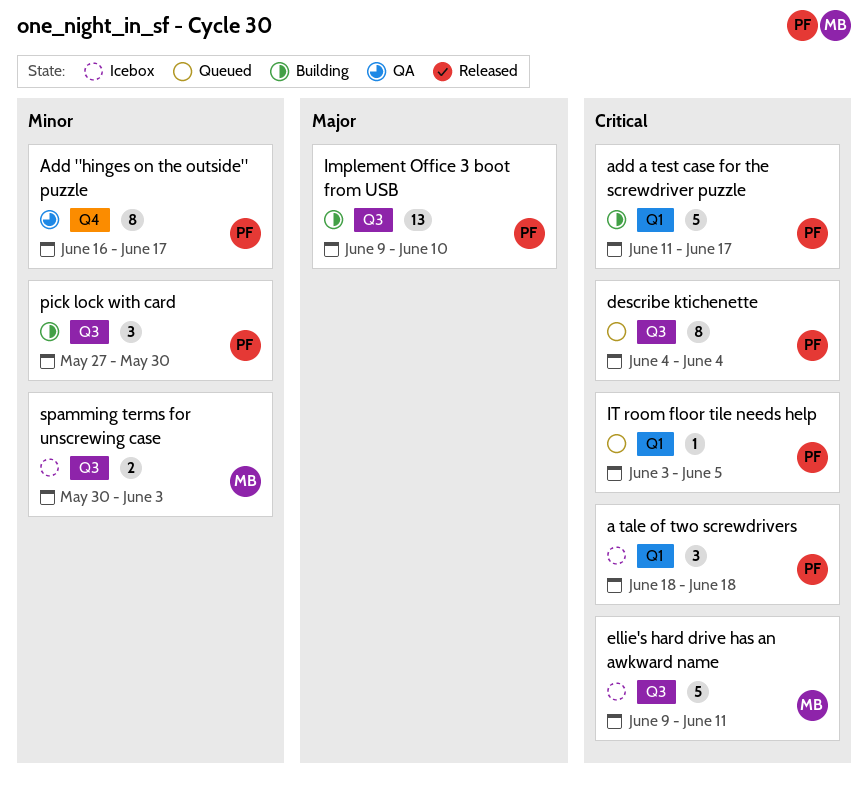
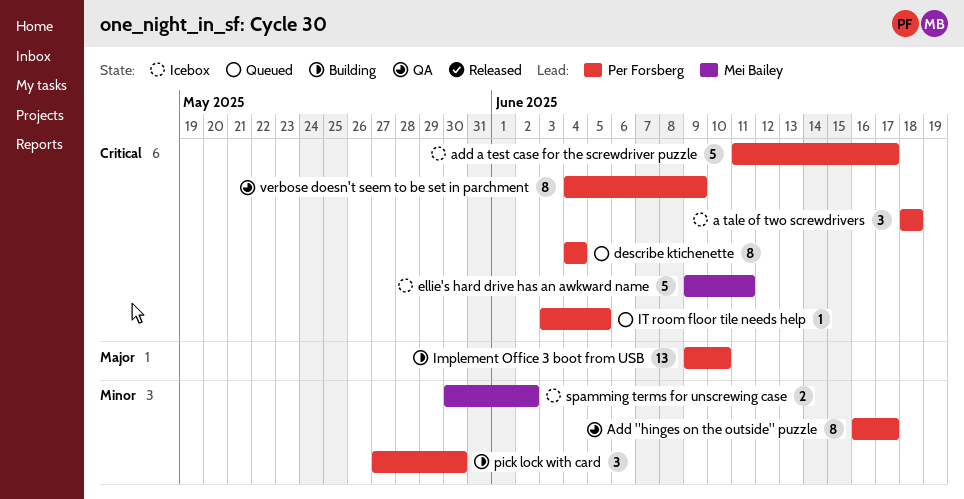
add a test case for the screwdriver puzzle, status: Building -> Icebox
spamming terms for unscrewing case, due: Jun 3 -> Jun 2
verbose doesn't seem to be set in parchment: none -> present

